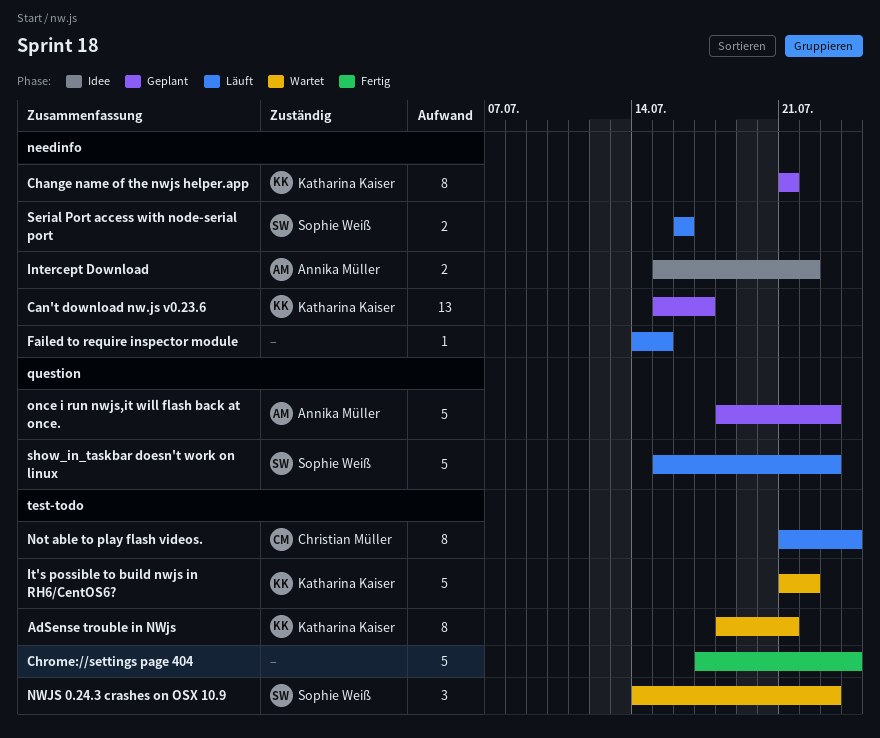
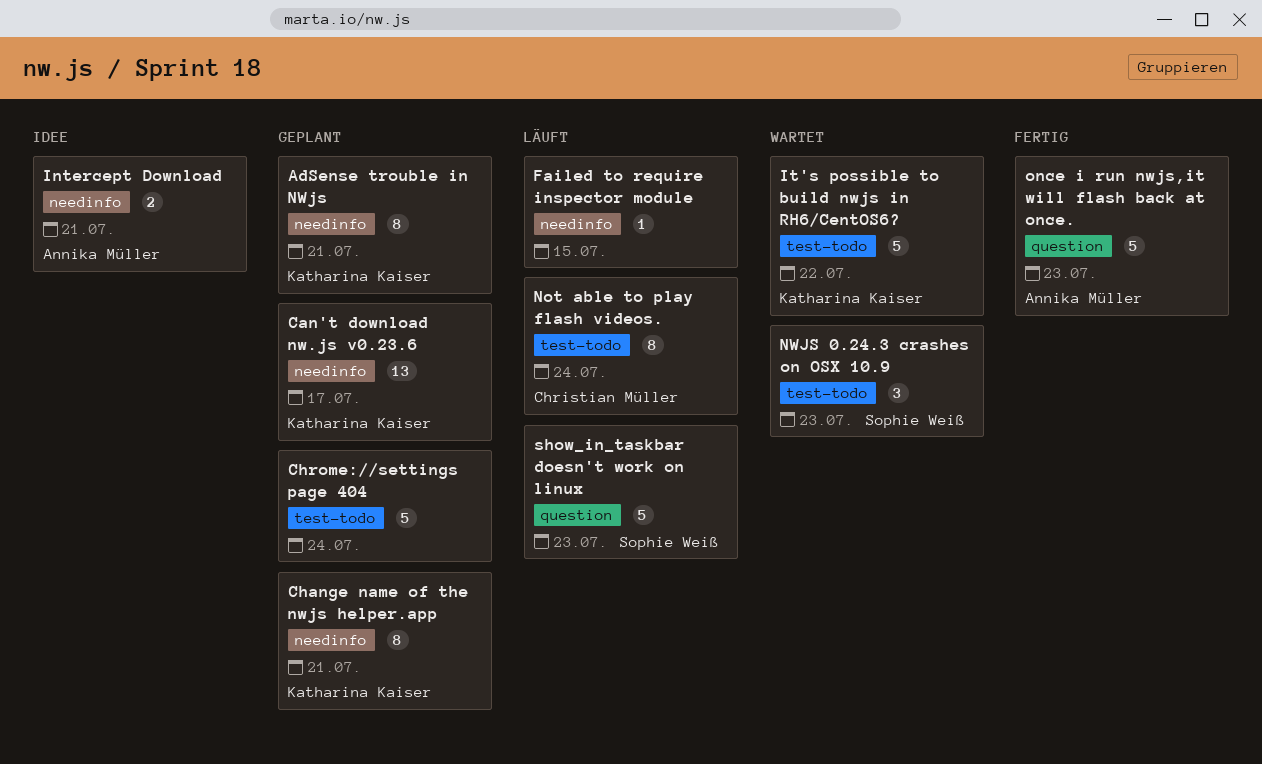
AdSense trouble in NWjs, status: Wartet -> Geplant
AdSense trouble in NWjs, label: test-todo -> needinfo
Chrome://settings page 404, status: Fertig -> Geplant
Intercept Download, due: Jul 22 -> Jul 21
once i run nwjs,it will flash back at once., status: Geplant -> Fertig
Serial Port access with node-serial port: present -> none

